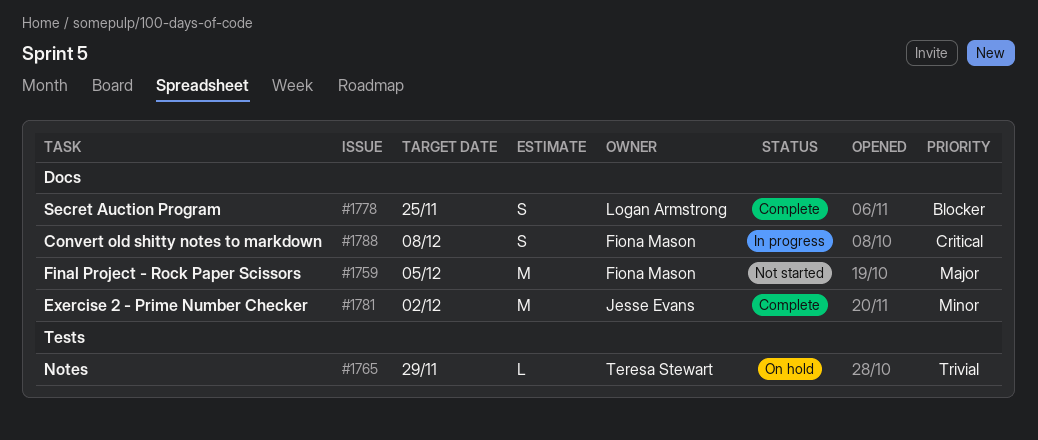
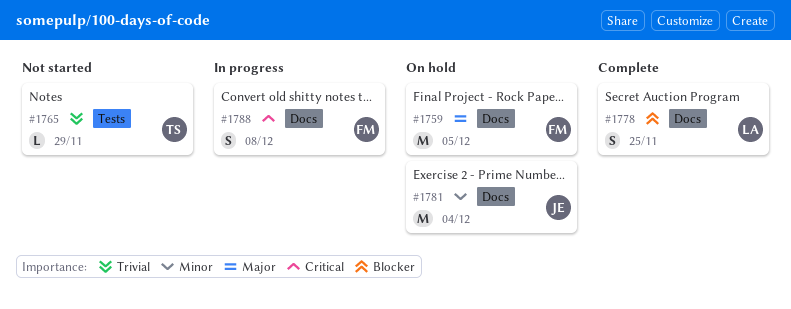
#1759, status: Not started -> On hold
#1765, status: On hold -> Not started
#1781, status: Complete -> On hold
#1781, due: Dec 2 -> Dec 4

